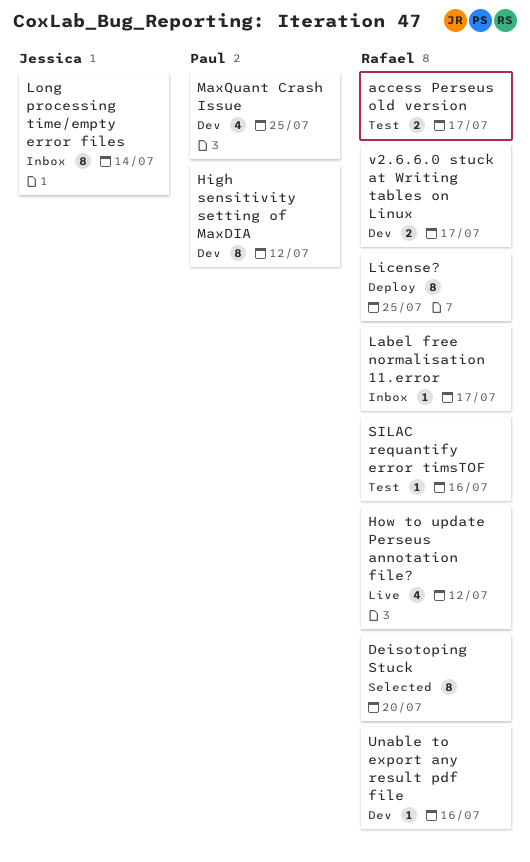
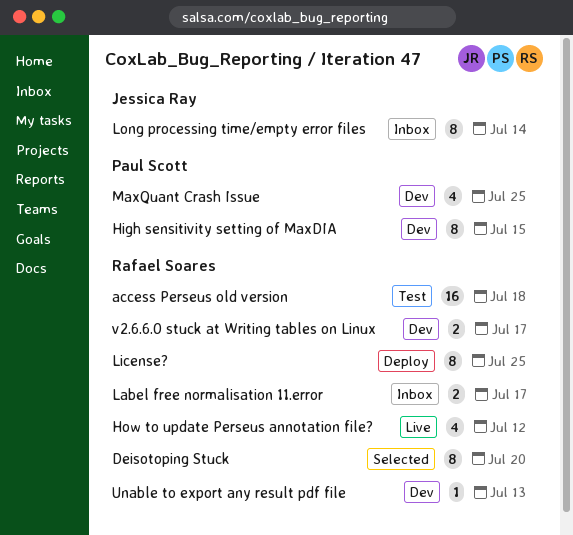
access Perseus old version, estimate: 2 -> 16
access Perseus old version, due: Jul 17 -> Jul 18
High sensitivity setting of MaxDIA, due: Jul 12 -> Jul 15
Label free normalisation 11.error, estimate: 1 -> 2
SILAC requantify error timsTOF: present -> none
Unable to export any result pdf file, due: Jul 16 -> Jul 13

